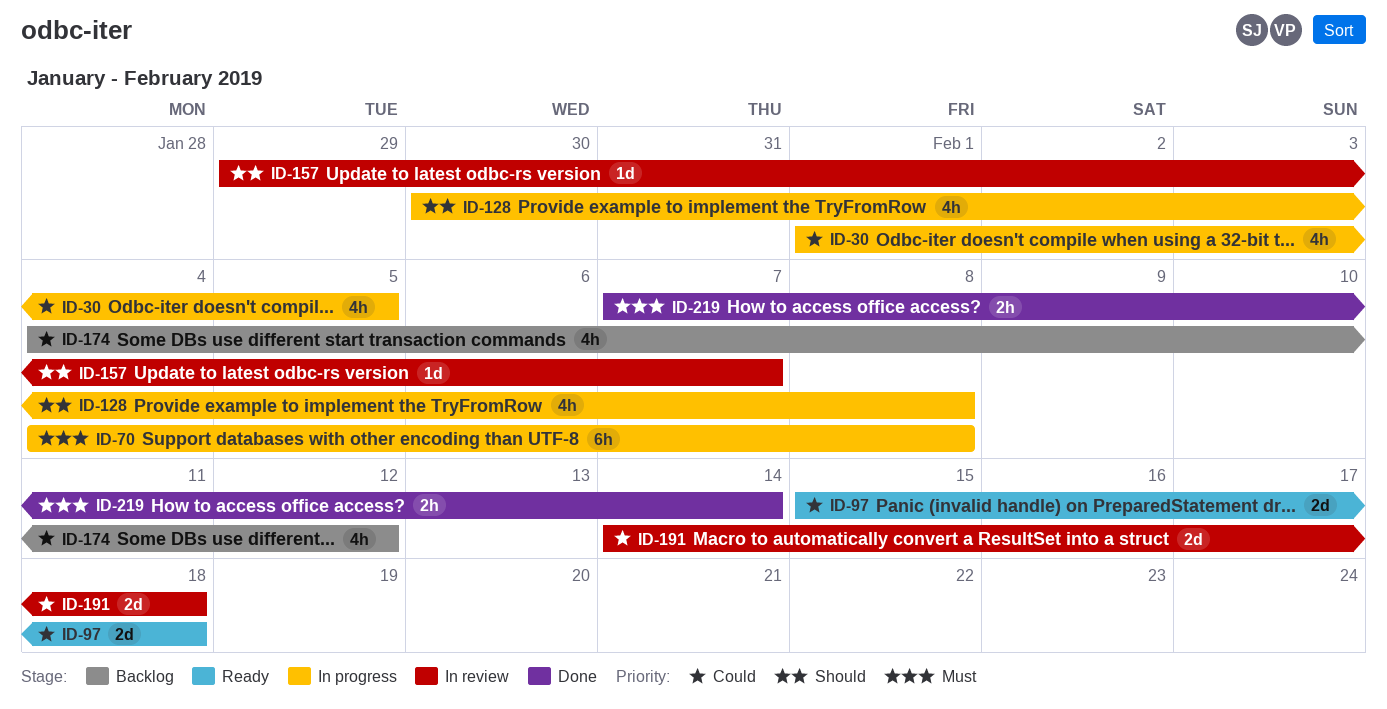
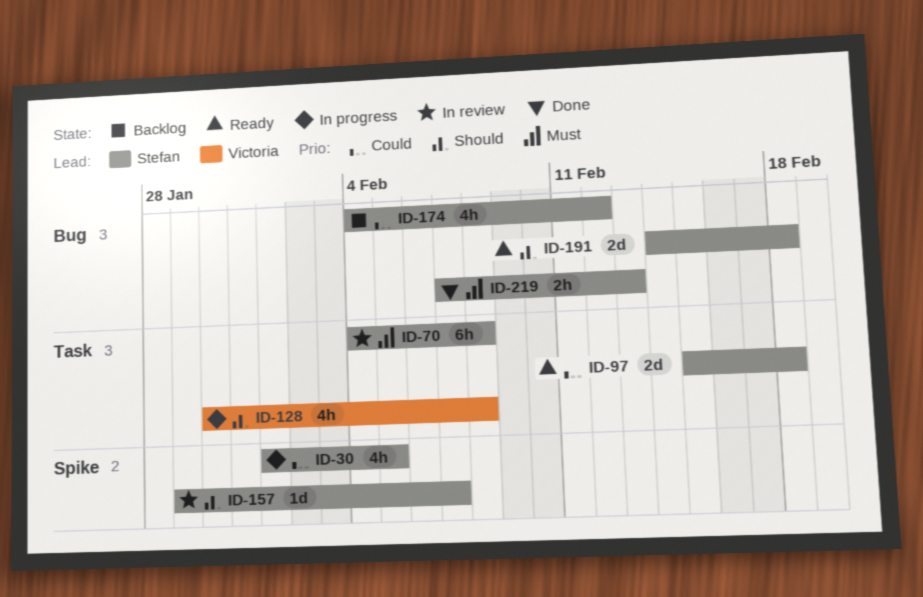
ID-70, status: In progress -> In review
ID-191, status: In review -> Ready
ID-191, priority: Could -> Should
ID-219, due: Feb 14 -> Feb 13

